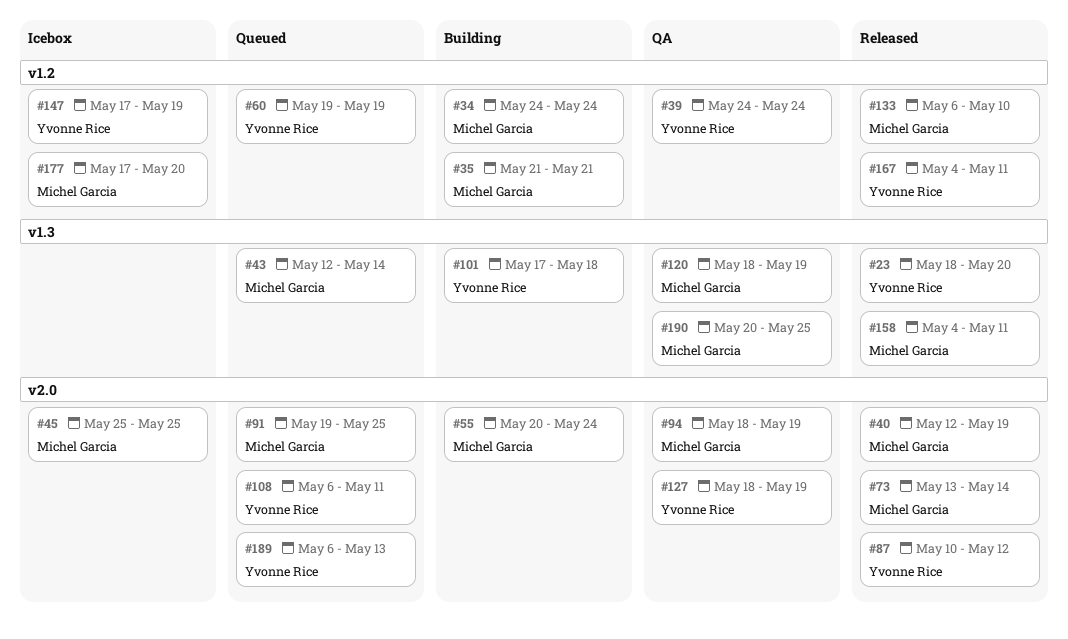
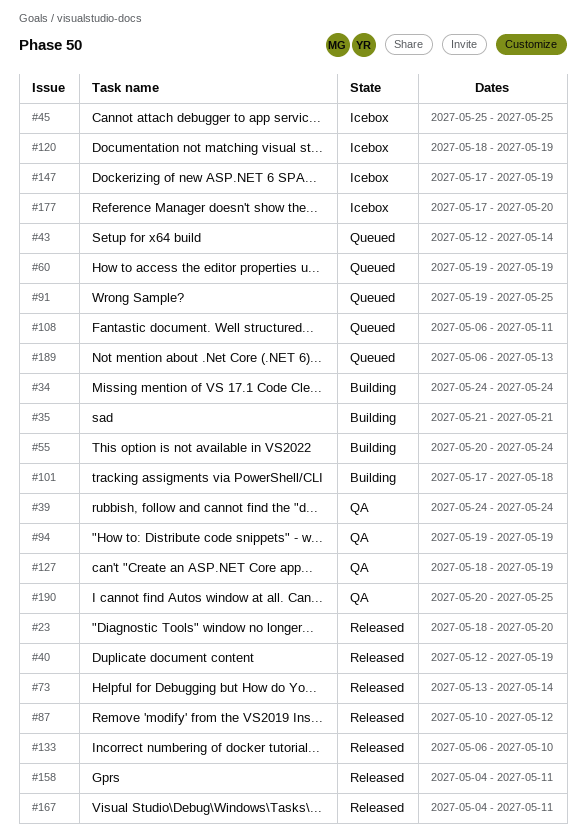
#94, start: May 18 -> May 19
#120, status: QA -> Icebox

